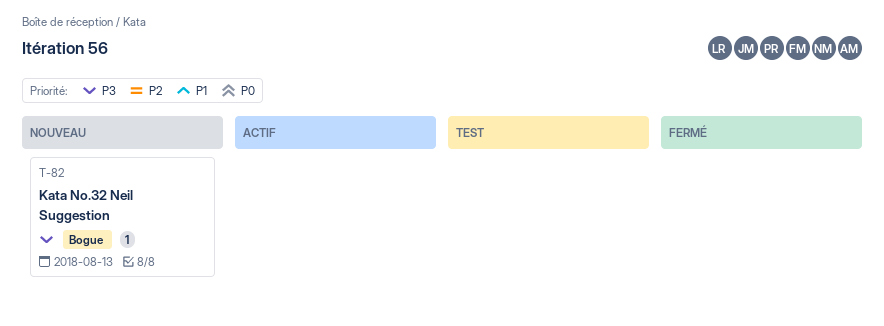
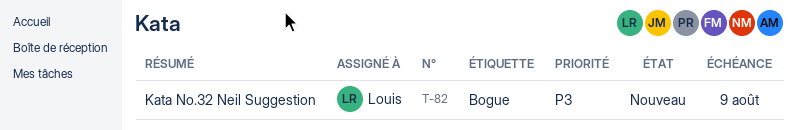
T-82, due: Aug 13 -> Aug 9

